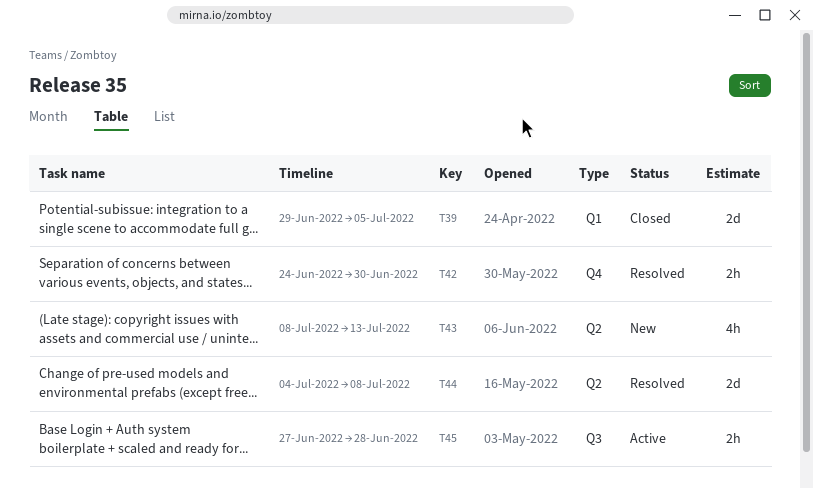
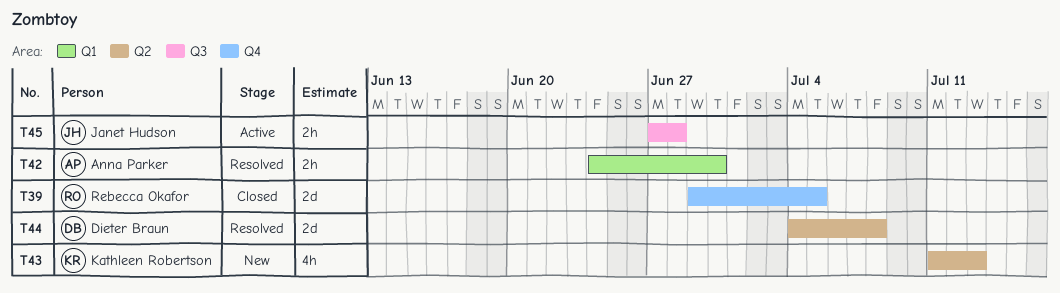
T39, label: Q1 -> Q4
T42, label: Q4 -> Q1
T43, start: Jul 8 -> Jul 11

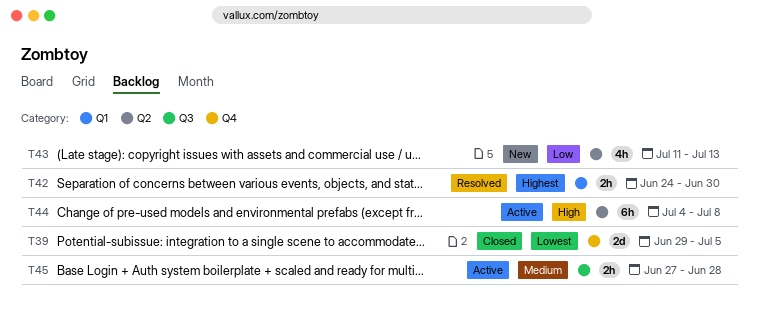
T44, status: Resolved -> Active
T44, estimate: 2d -> 6h

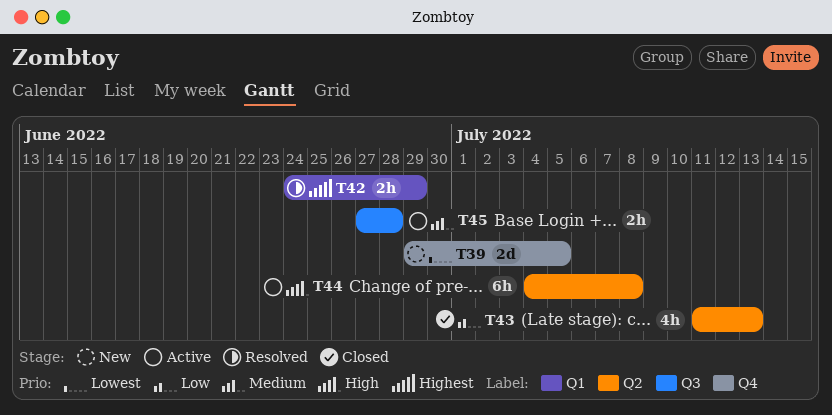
T39, status: Closed -> New
T42, due: Jun 30 -> Jun 29
T43, status: New -> Closed

